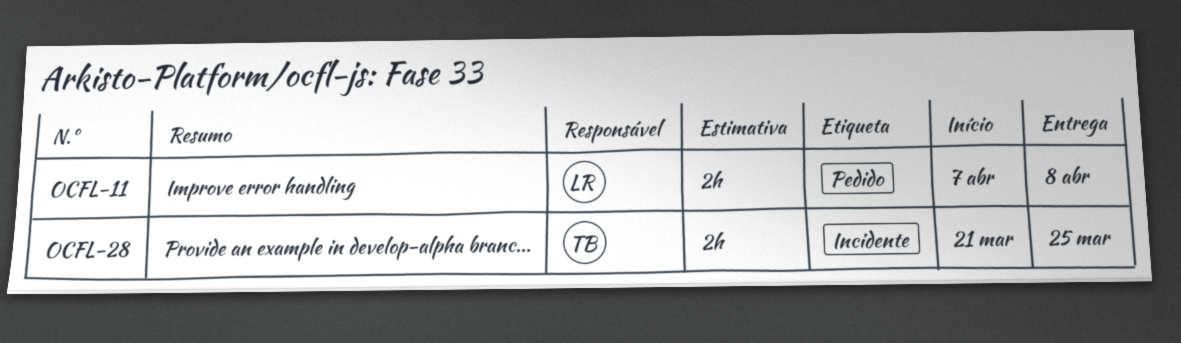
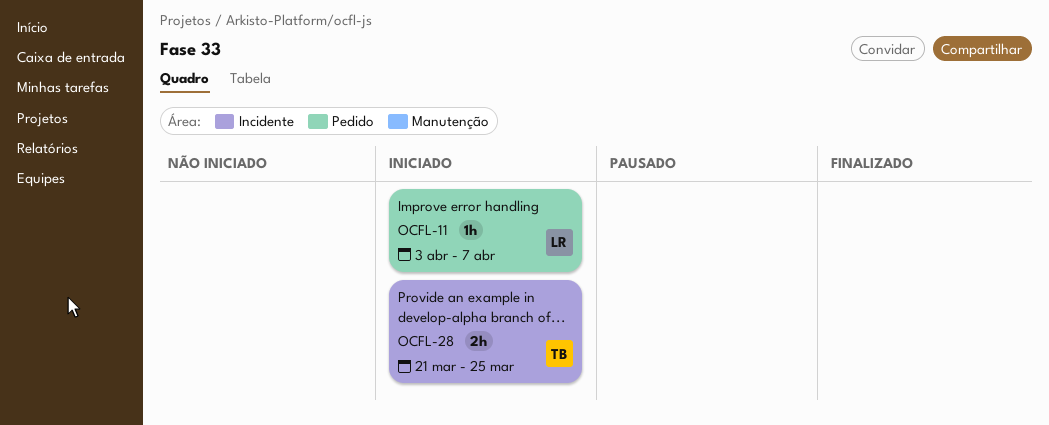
OCFL-11, estimate: 2h -> 1h
OCFL-11, start: Apr 7 -> Apr 3
OCFL-11, due: Apr 8 -> Apr 7

